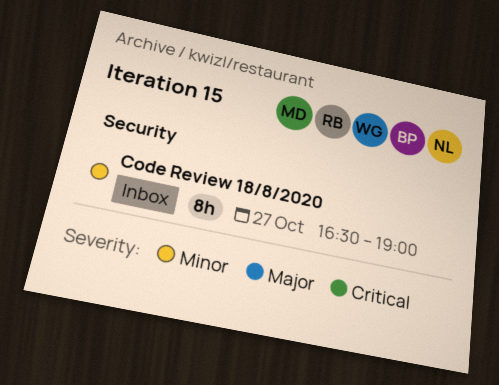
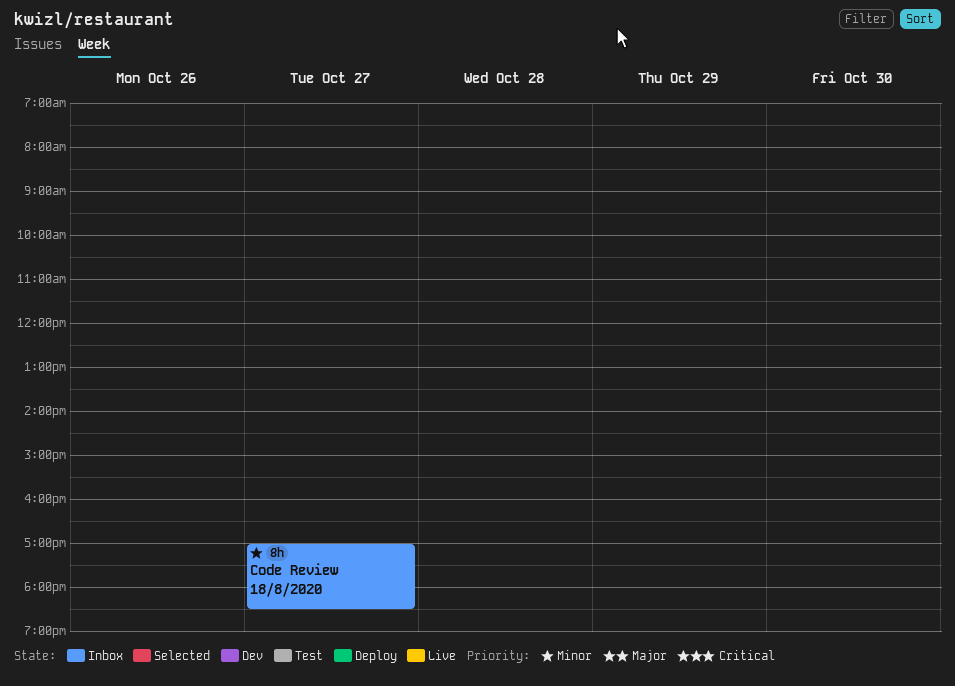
Code Review 18/8/2020, begins: 16:30 -> 17:00
Code Review 18/8/2020, ends: 19:00 -> 18:30

